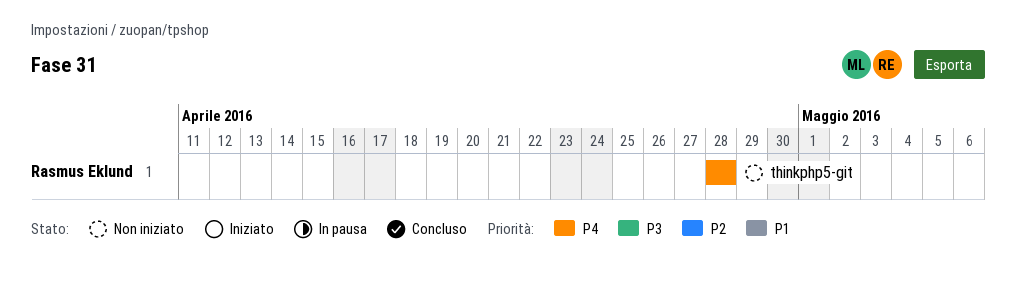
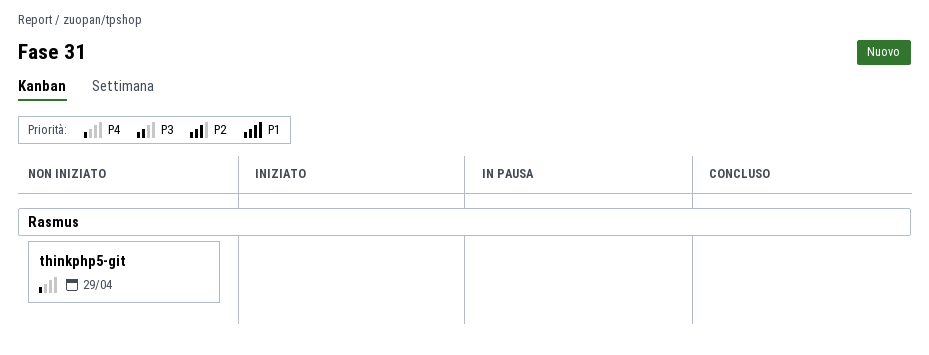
thinkphp5-git, due: Apr 28 -> Apr 29

